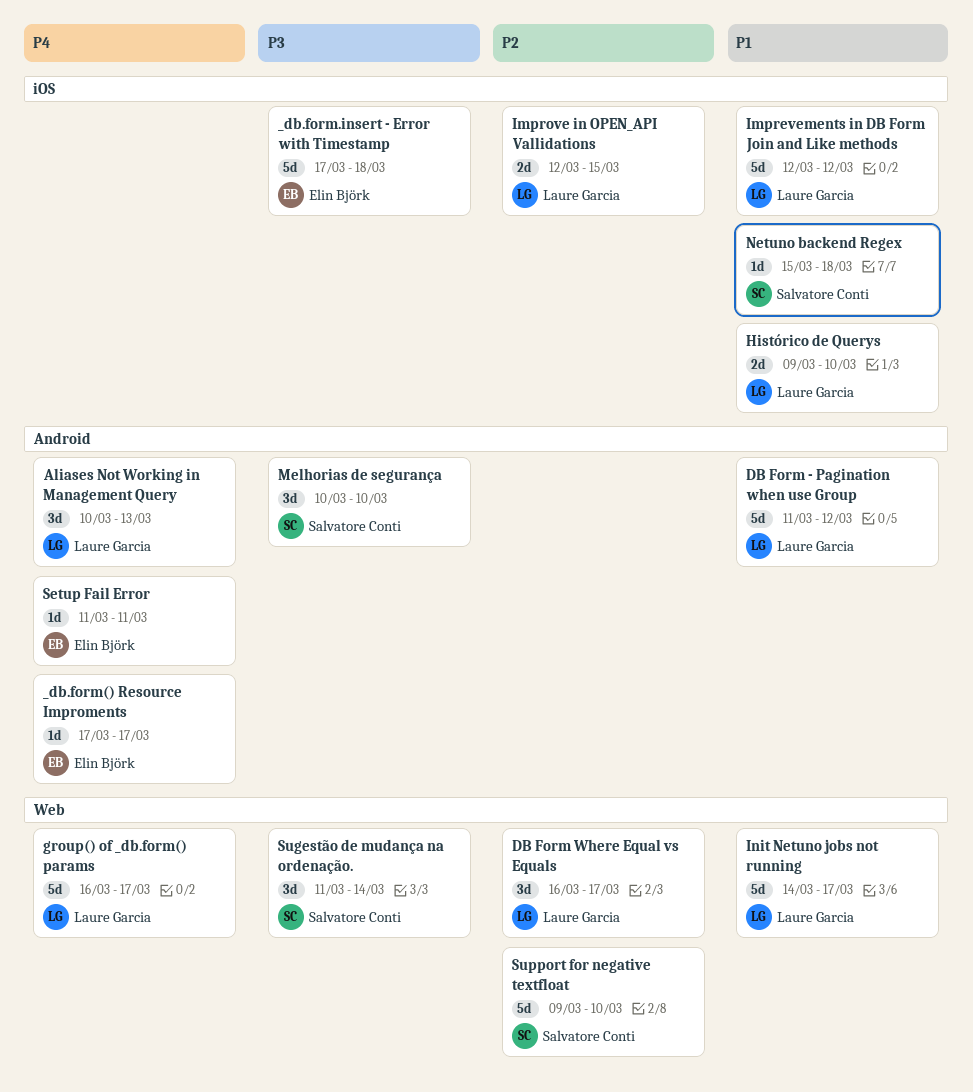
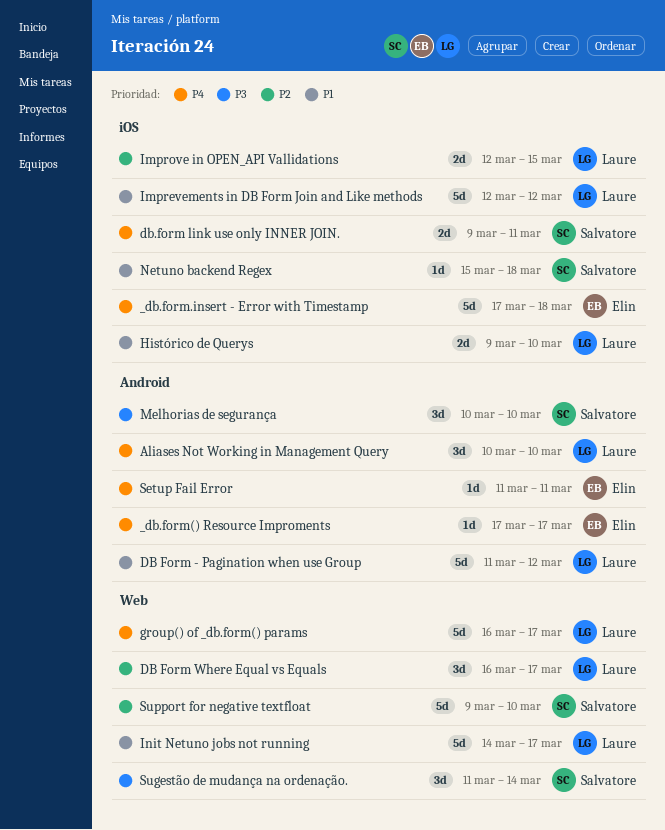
_db.form.insert - Error with Timestamp, priority: P3 -> P4
Aliases Not Working in Management Query, due: Mar 13 -> Mar 10
db.form link use only INNER JOIN.: none -> present

